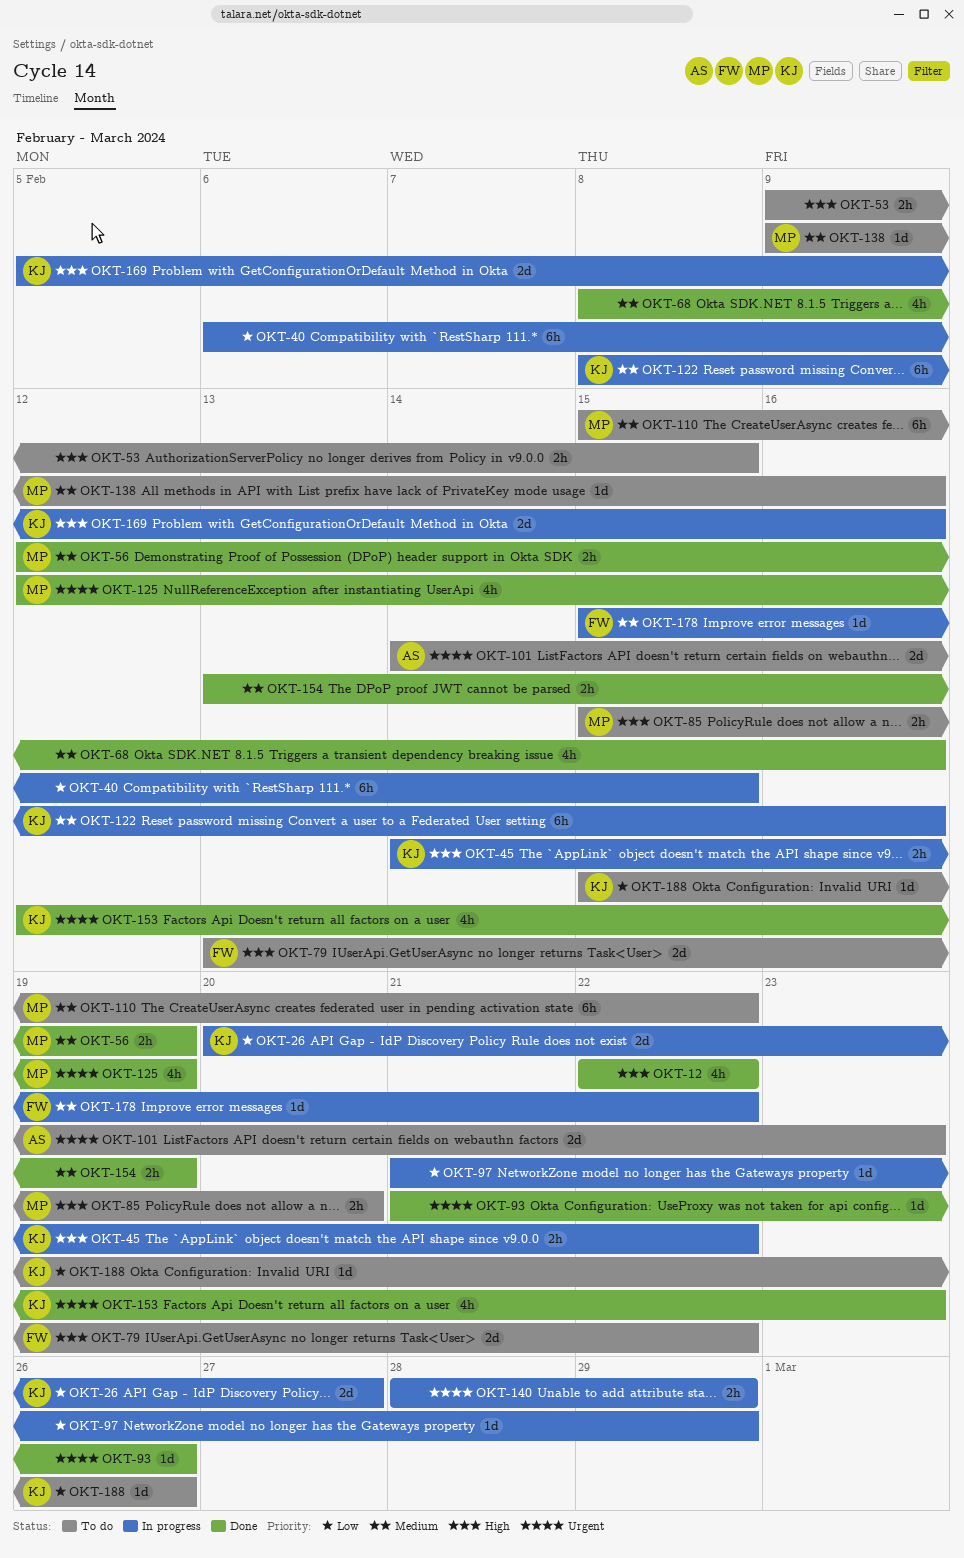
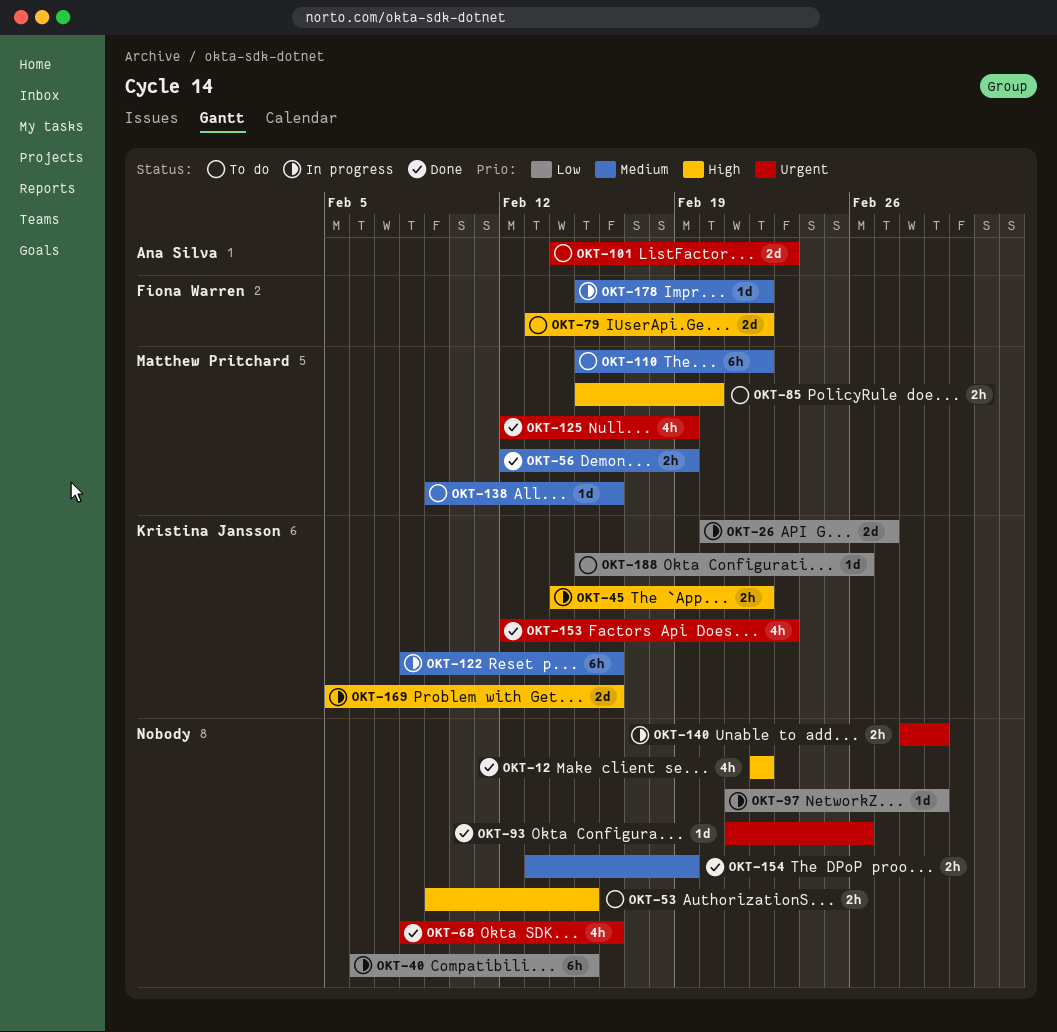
OKT-68, priority: Medium -> Urgent

